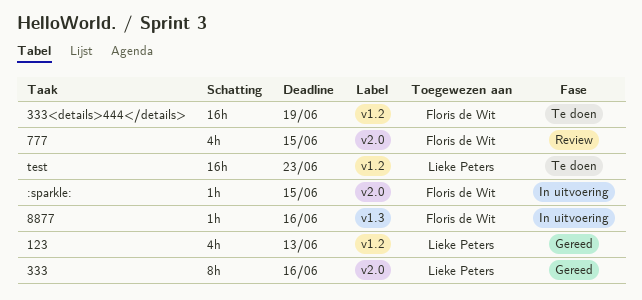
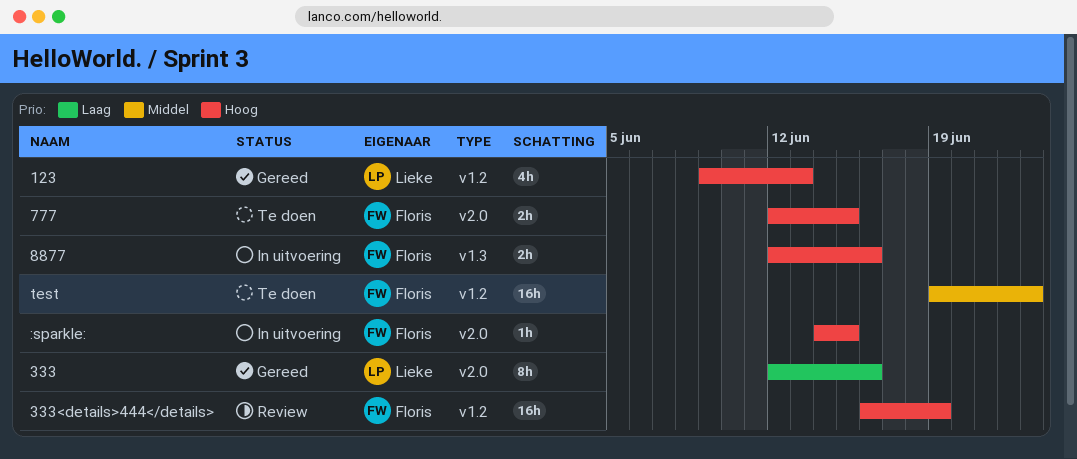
333<details>444</details>, status: Te doen -> Review
777, status: Review -> Te doen
777, estimate: 4h -> 2h
8877, estimate: 1h -> 2h
test, owner: Lieke Peters -> Floris de Wit

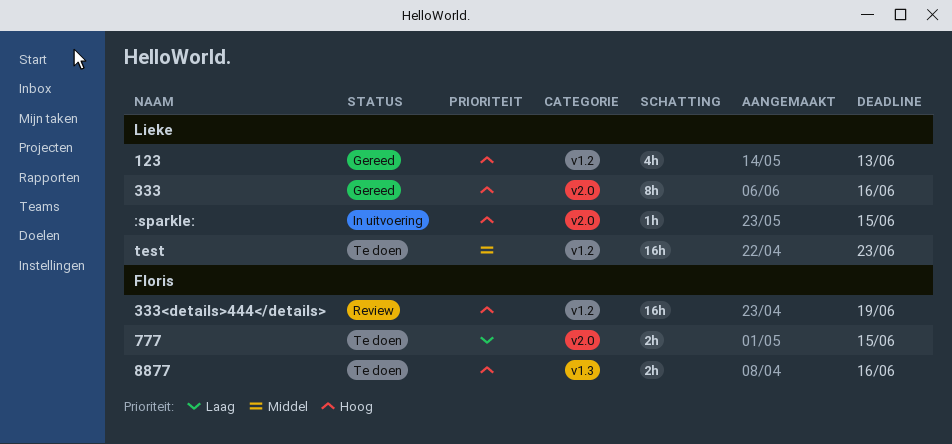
333, priority: Laag -> Hoog
777, priority: Hoog -> Laag
8877, status: In uitvoering -> Te doen
:sparkle:, owner: Floris -> Lieke
test, owner: Floris -> Lieke

